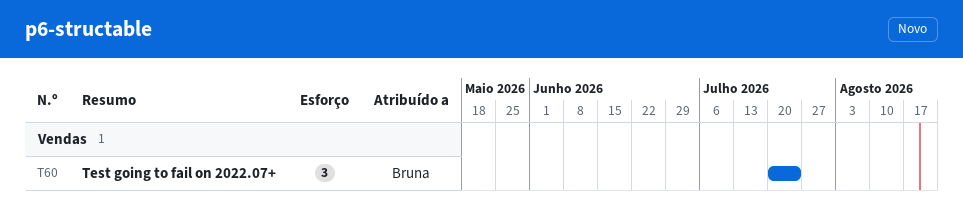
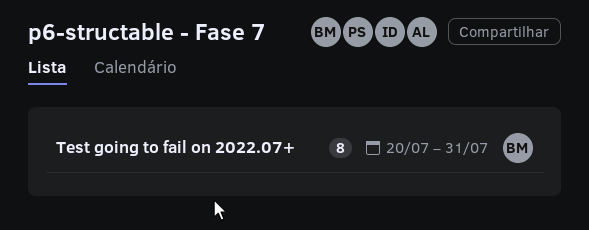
Test going to fail on 2022.07+, estimate: 3 -> 8
Test going to fail on 2022.07+, due: Jul 24 -> Jul 31

